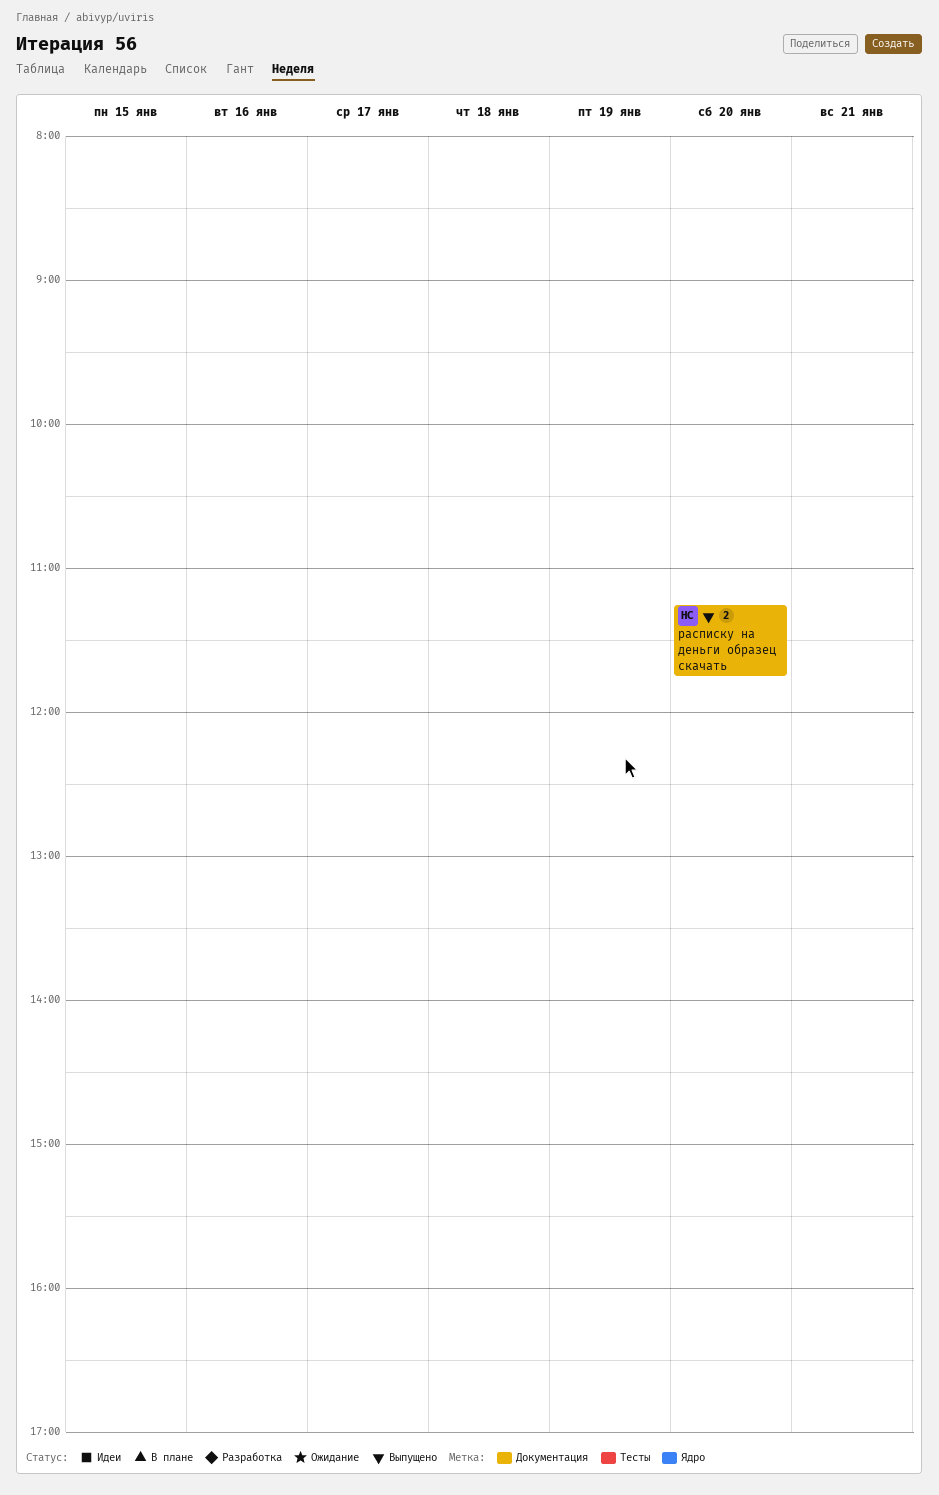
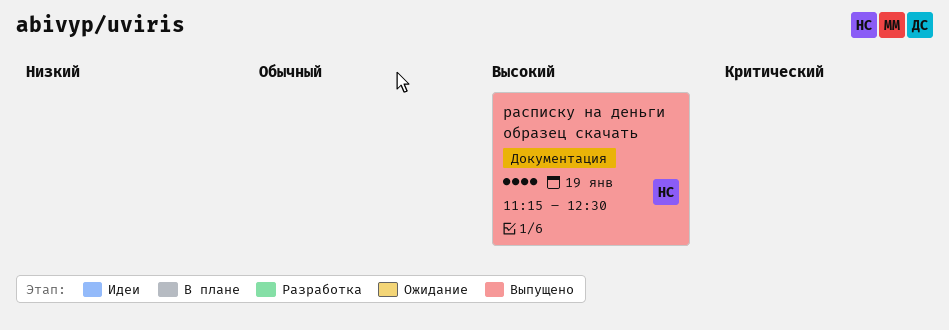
расписку на деньги образец скачать, estimate: 2 -> 4
расписку на деньги образец скачать, day: Jan 20 -> Jan 19
расписку на деньги образец скачать, ends: 11:45 -> 12:30

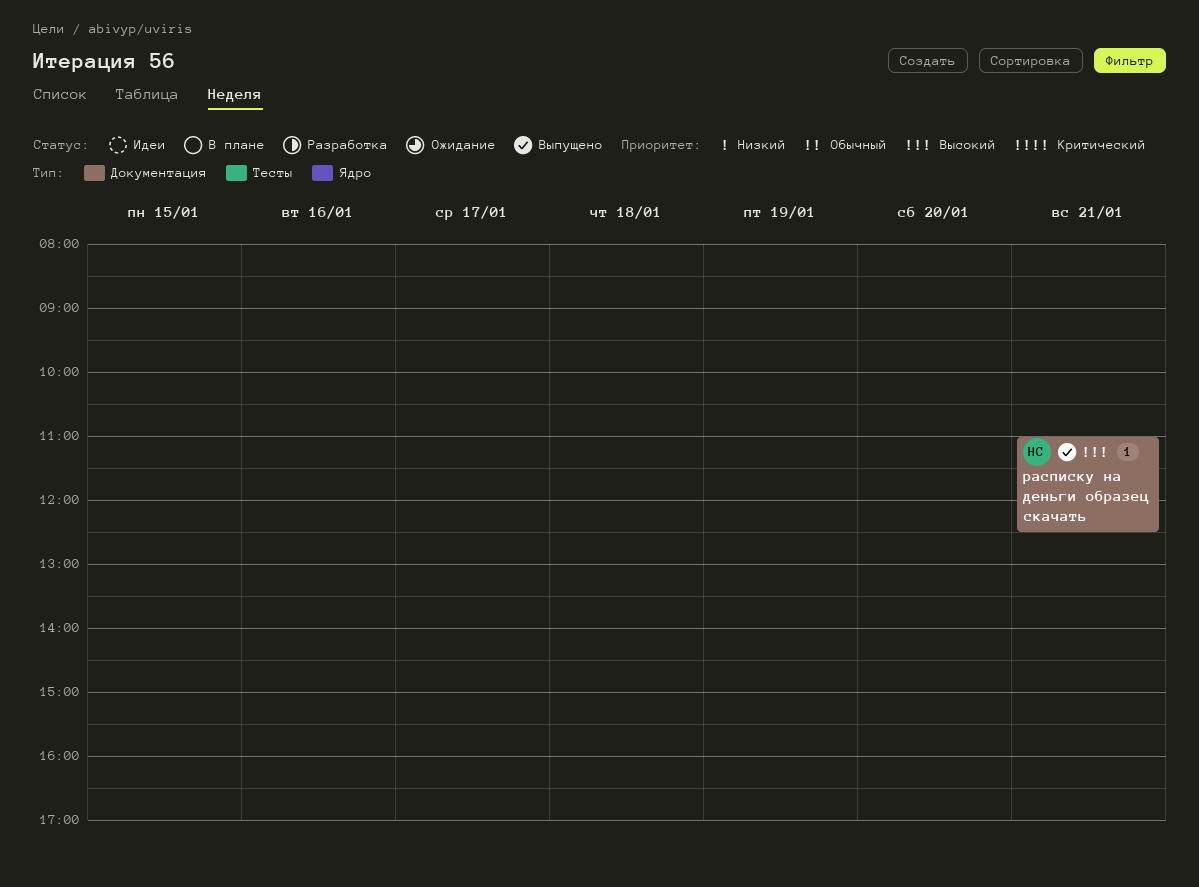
расписку на деньги образец скачать, estimate: 4 -> 1
расписку на деньги образец скачать, day: Jan 19 -> Jan 21
расписку на деньги образец скачать, begins: 11:15 -> 11:00

